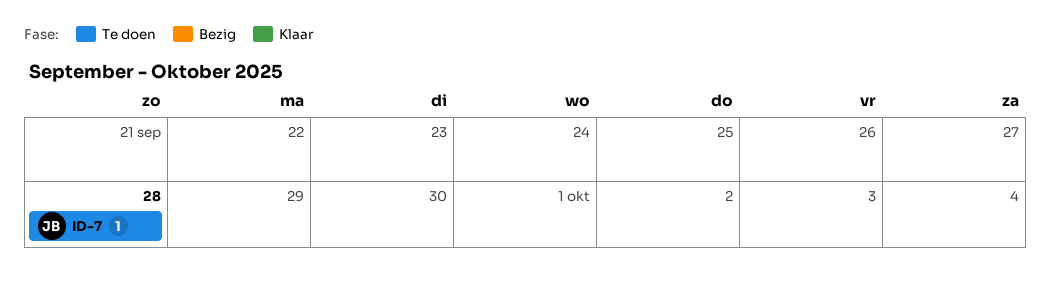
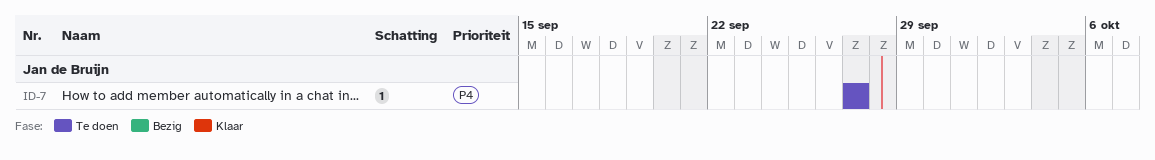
ID-7, start: Sep 28 -> Sep 27
ID-7, due: Sep 28 -> Sep 27

